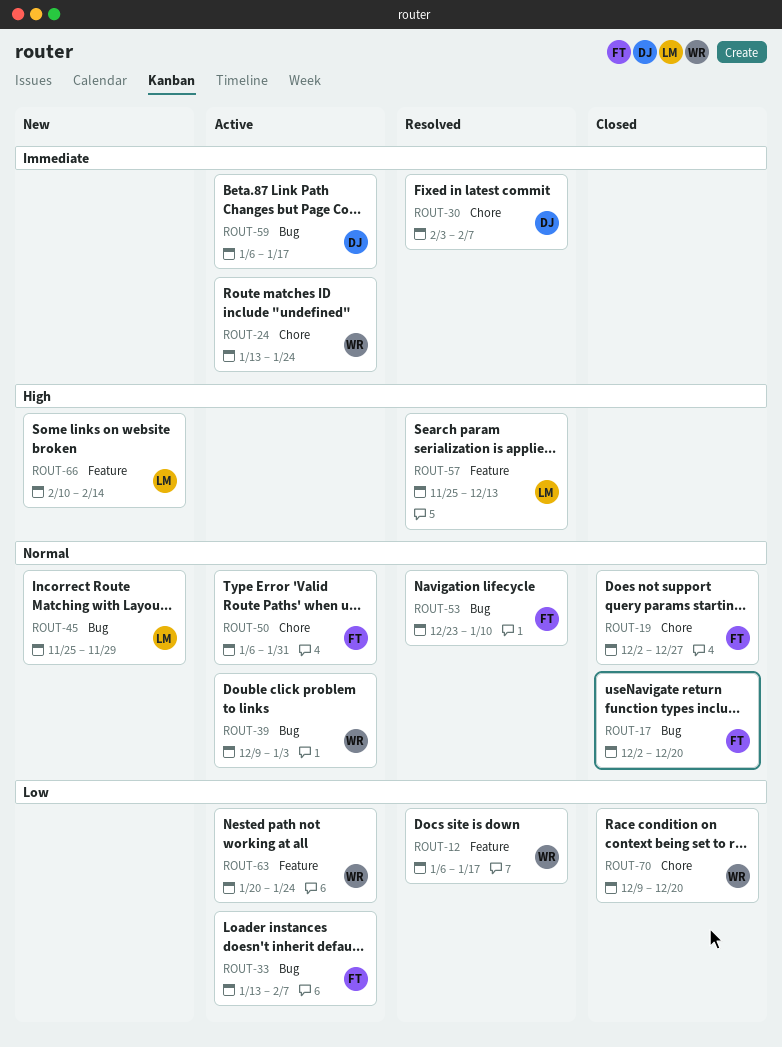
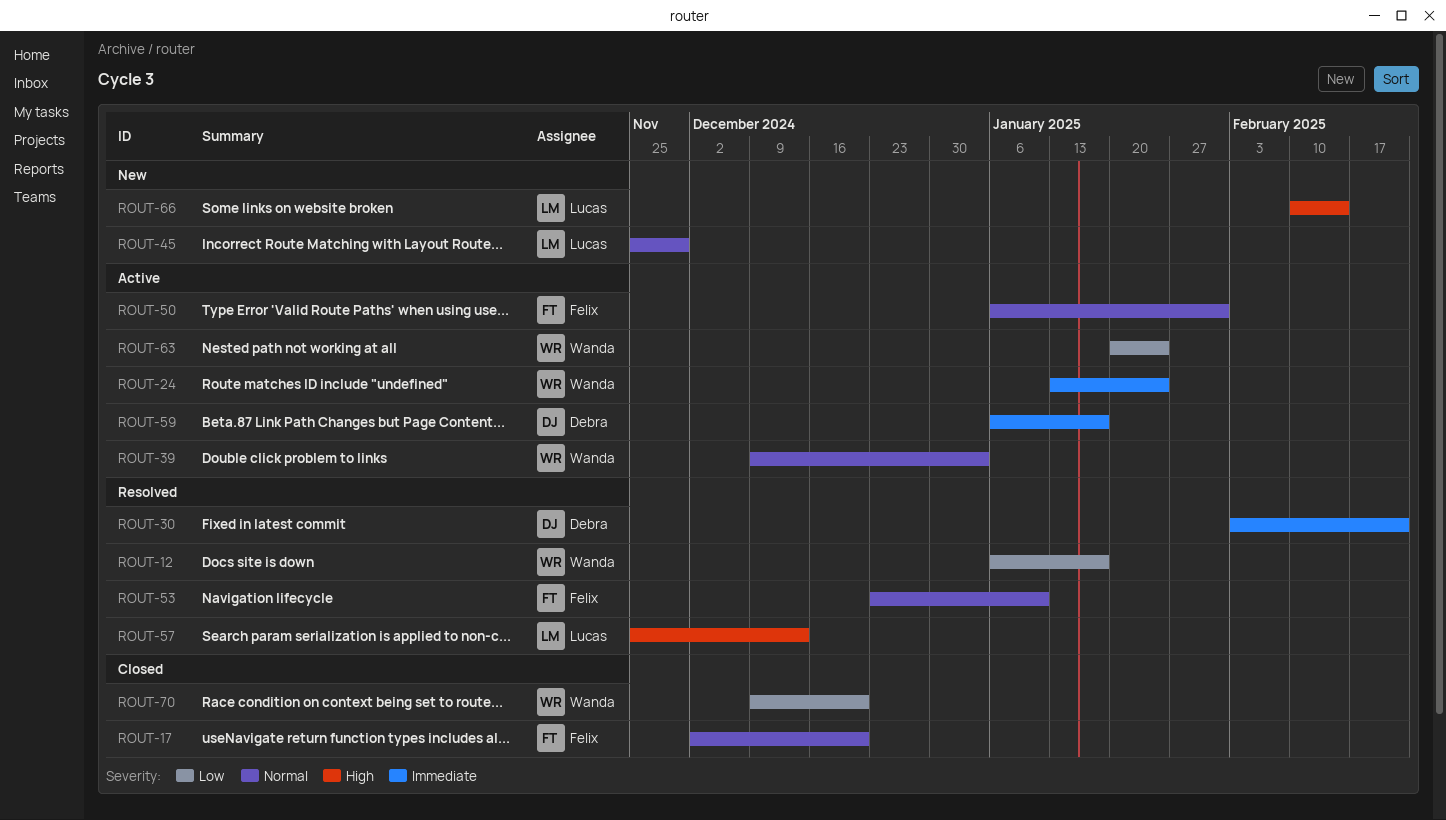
ROUT-19: present -> none
ROUT-30, due: Feb 7 -> Feb 21
ROUT-33: present -> none

